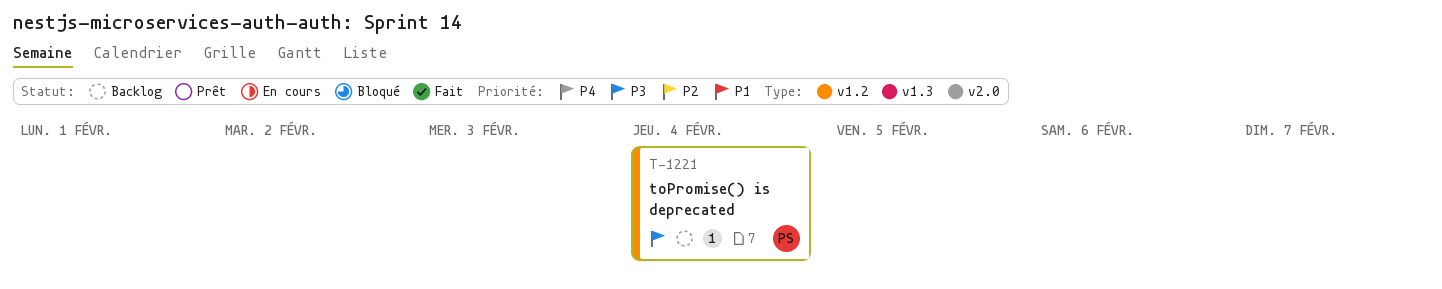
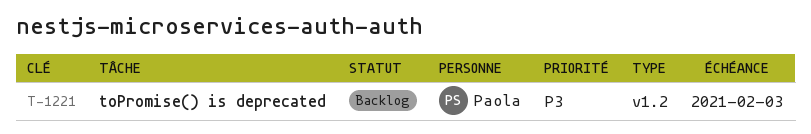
T-1221, due: Feb 4 -> Feb 3

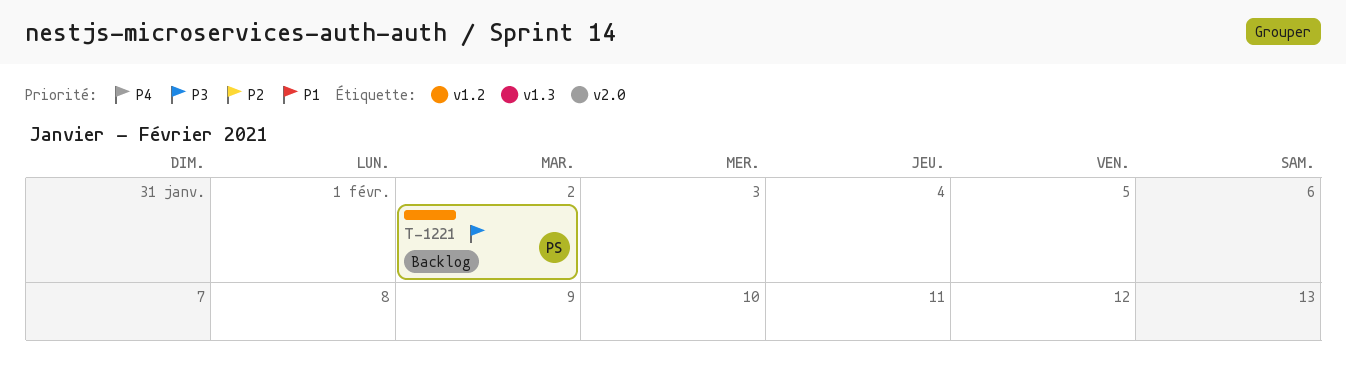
T-1221, due: Feb 3 -> Feb 2

